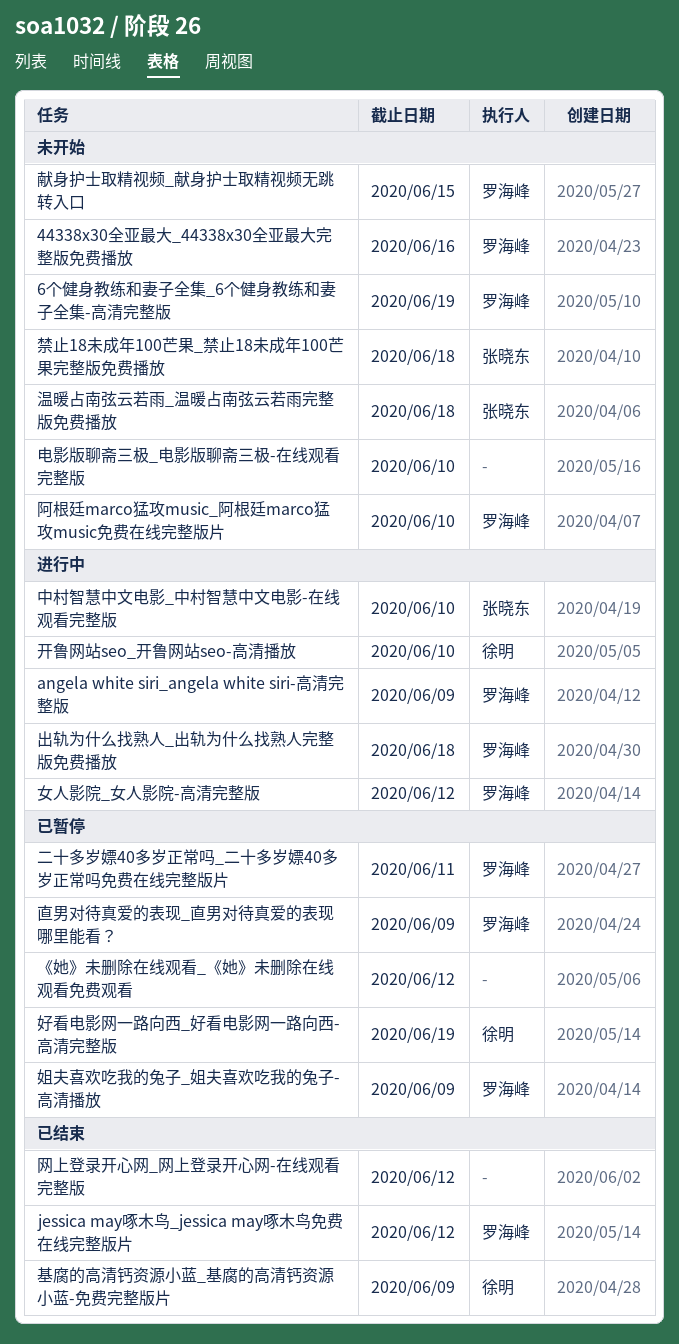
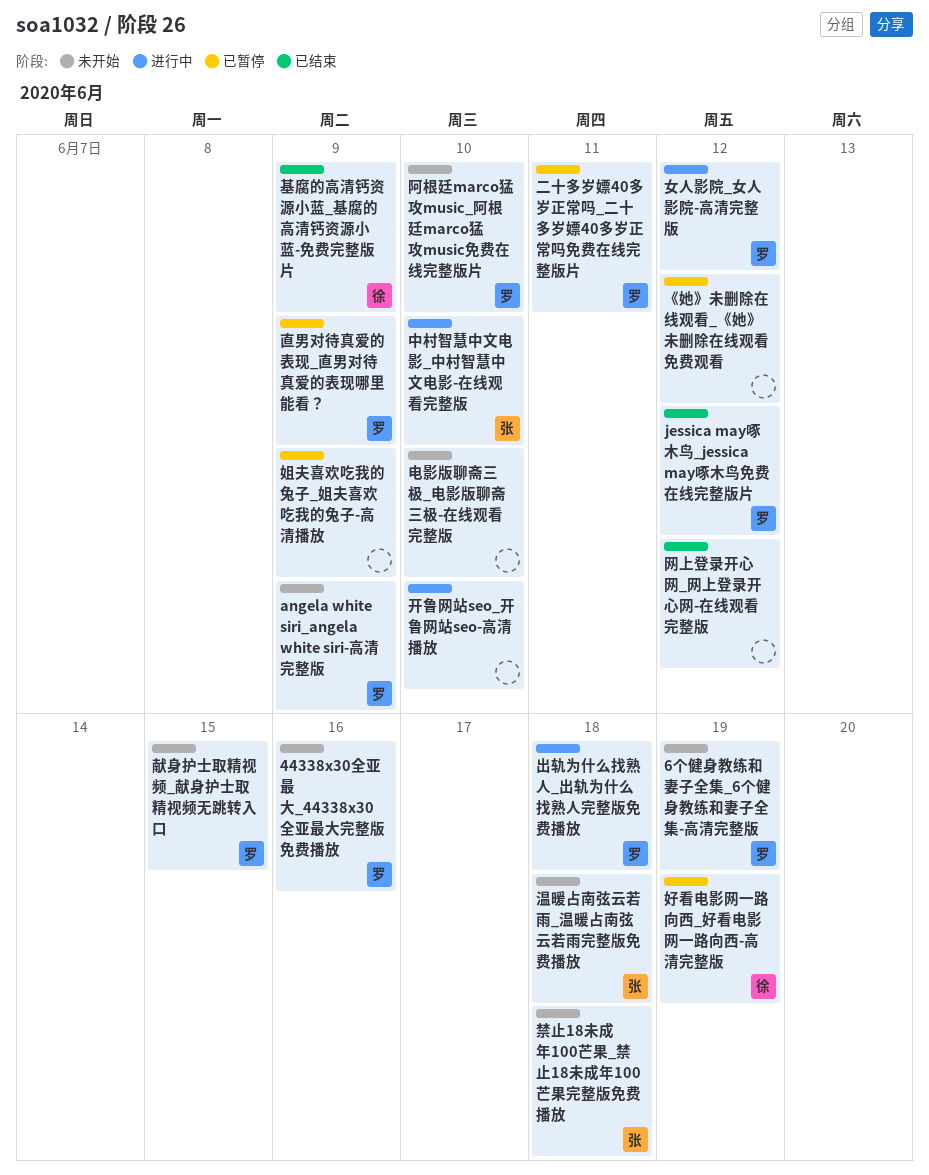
angela white siri_angela white siri-高清完整版, status: 进行中 -> 未开始
姐夫喜欢吃我的兔子_姐夫喜欢吃我的兔子-高清播放, owner: 罗海峰 -> none
开鲁网站seo_开鲁网站seo-高清播放, owner: 徐明 -> none

